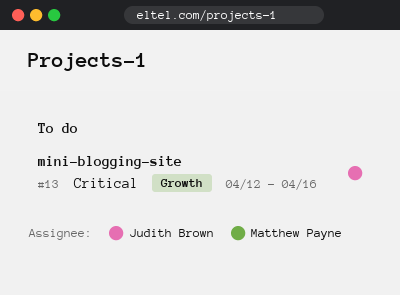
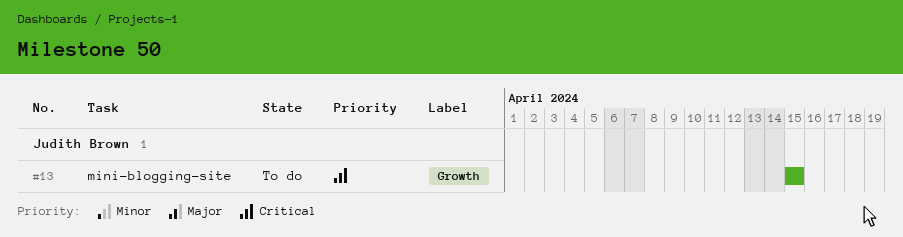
#13, start: Apr 12 -> Apr 15
#13, due: Apr 16 -> Apr 15

